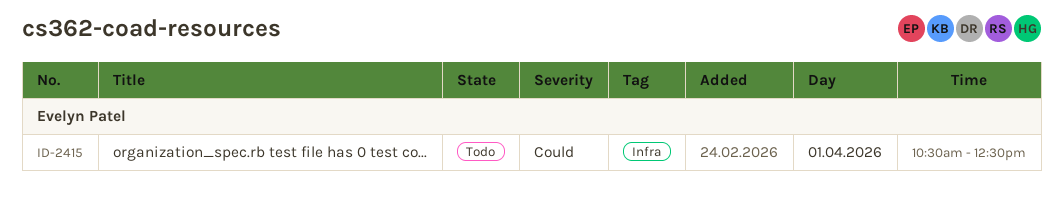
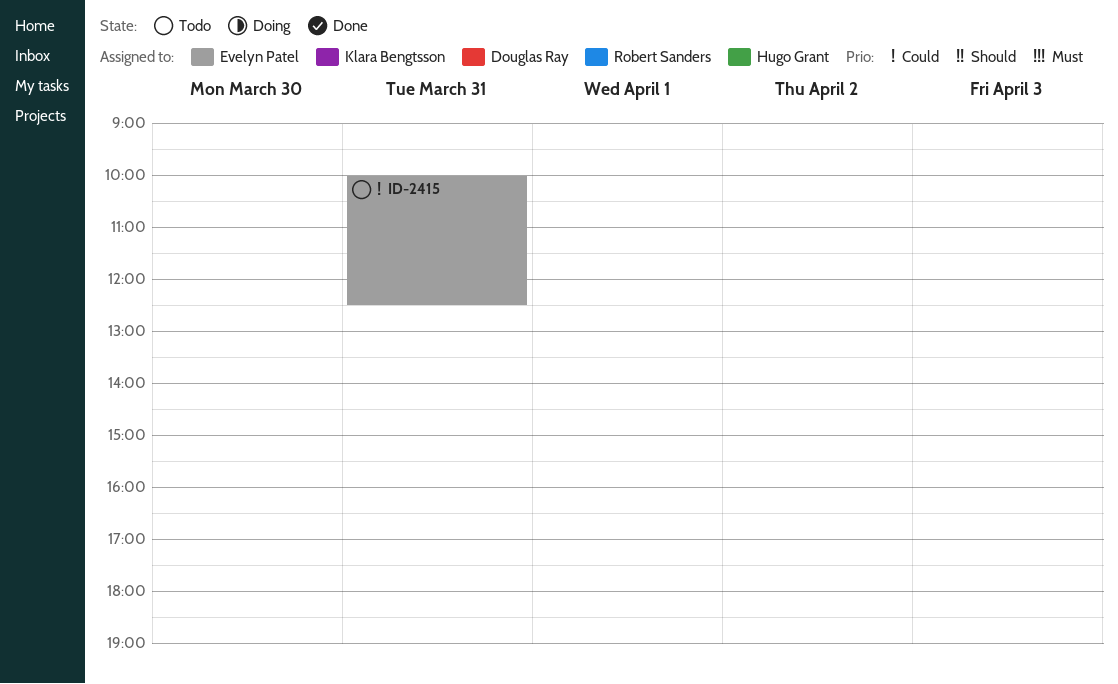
ID-2415, day: Apr 1 -> Mar 31
ID-2415, begins: 10:30 -> 10:00

